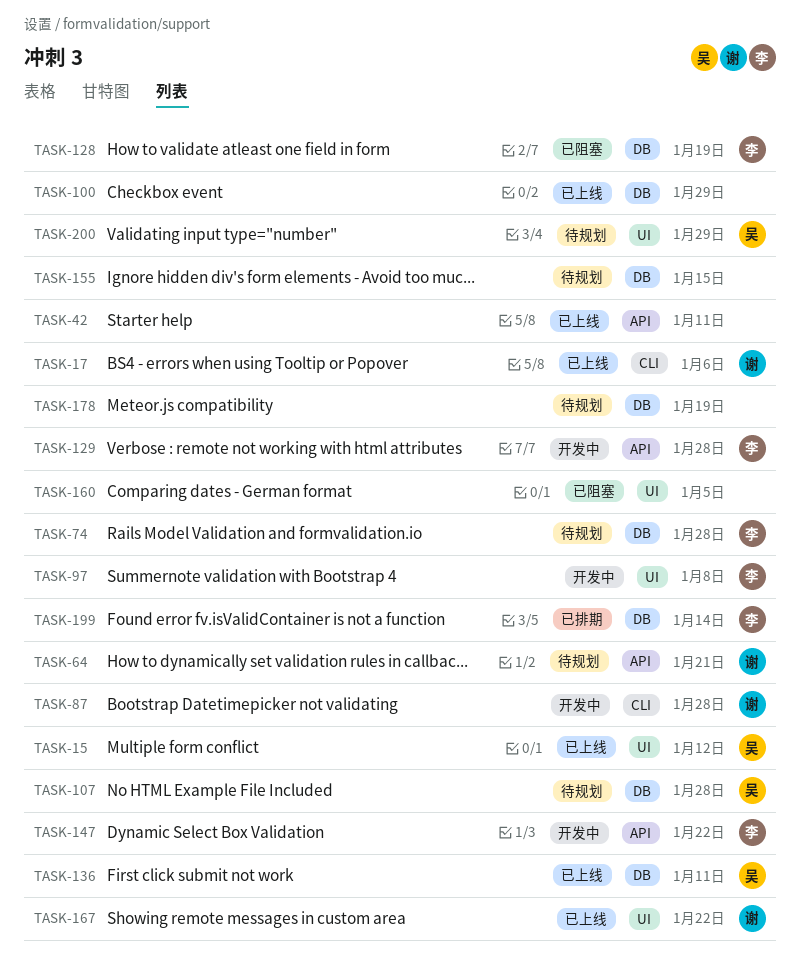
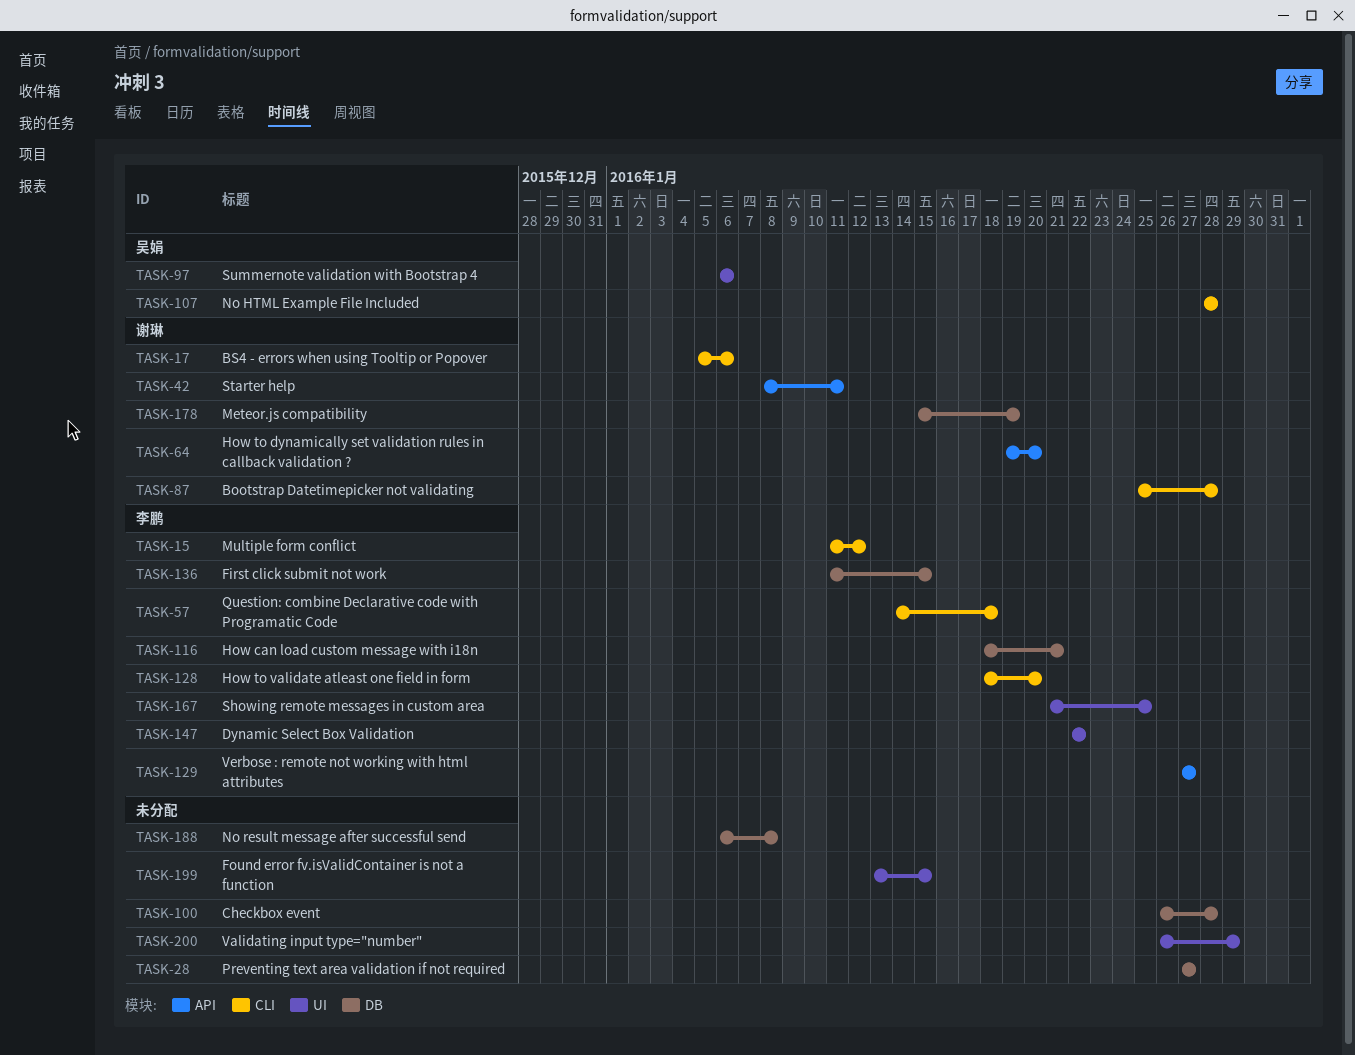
TASK-15, owner: 吴娟 -> 李鹏
TASK-15, label: UI -> CLI
TASK-28: none -> present
TASK-42, owner: none -> 谢琳
TASK-57: none -> present
TASK-64, due: Jan 21 -> Jan 20
TASK-74: present -> none
TASK-97, owner: 李鹏 -> 吴娟
TASK-97, due: Jan 8 -> Jan 6
TASK-100, due: Jan 29 -> Jan 28
TASK-107, label: DB -> CLI
TASK-116: none -> present
TASK-128, label: DB -> CLI
TASK-128, due: Jan 19 -> Jan 20
TASK-129, due: Jan 28 -> Jan 27
TASK-136, owner: 吴娟 -> 李鹏
TASK-136, due: Jan 11 -> Jan 15
TASK-147, label: API -> UI
TASK-155: present -> none
TASK-160: present -> none
TASK-167, owner: 谢琳 -> 李鹏
TASK-167, due: Jan 22 -> Jan 25
TASK-178, owner: none -> 谢琳
TASK-188: none -> present
TASK-199, owner: 李鹏 -> none
TASK-199, label: DB -> UI
TASK-199, due: Jan 14 -> Jan 15
TASK-200, owner: 吴娟 -> none

